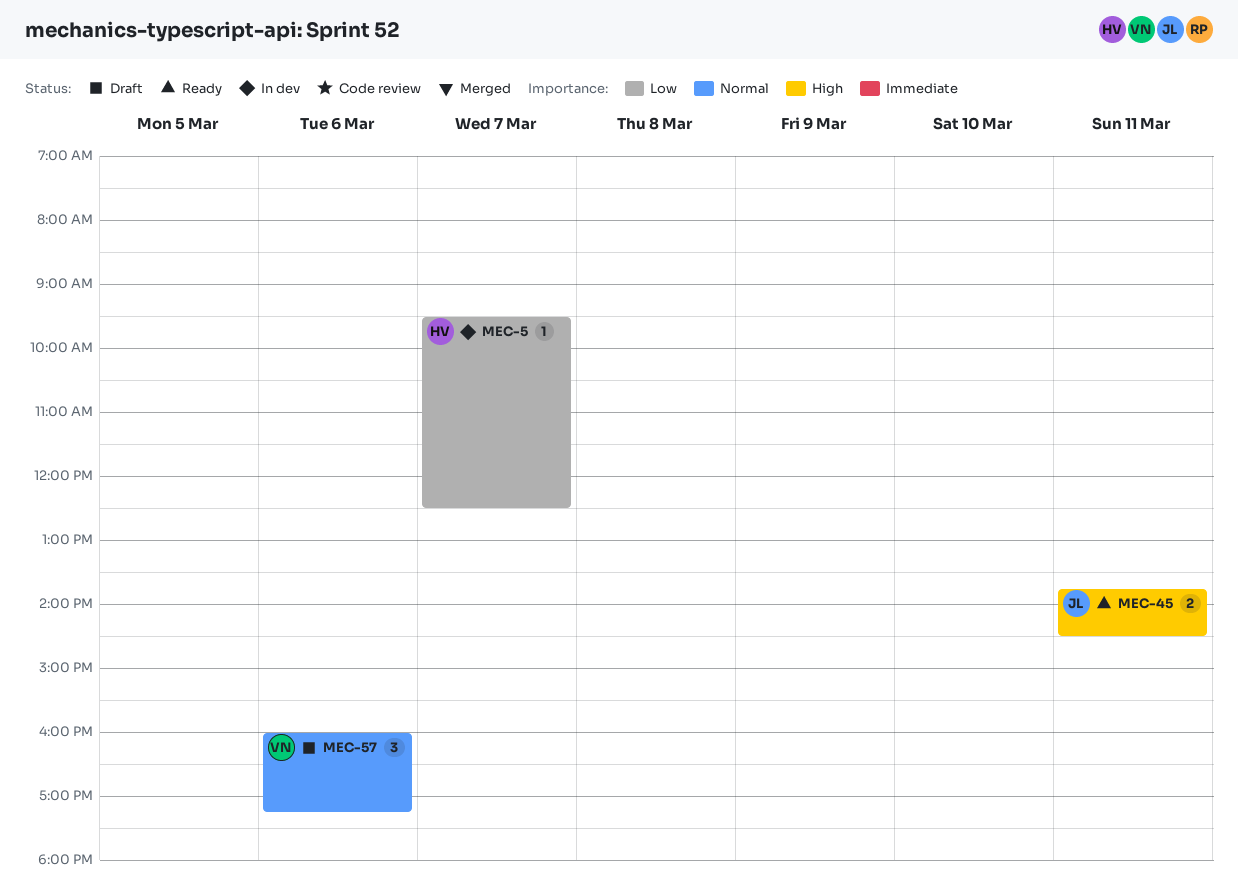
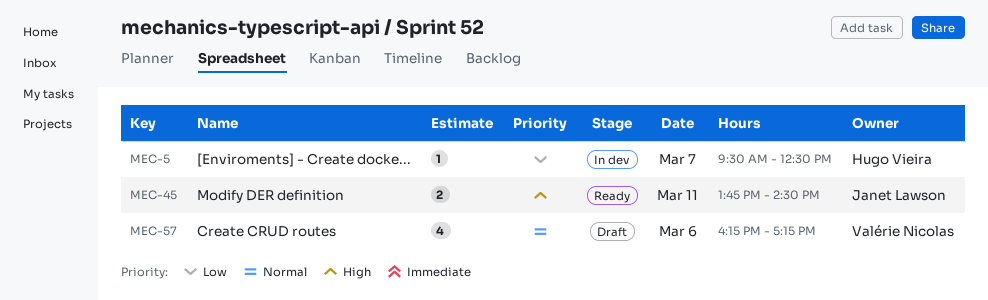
MEC-57, estimate: 3 -> 4
MEC-57, begins: 16:00 -> 16:15

